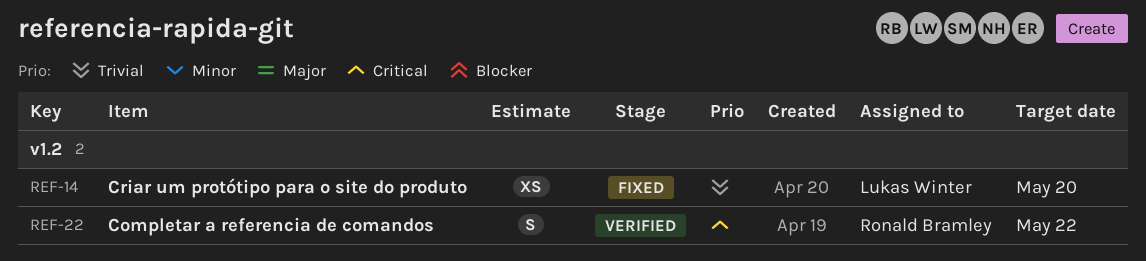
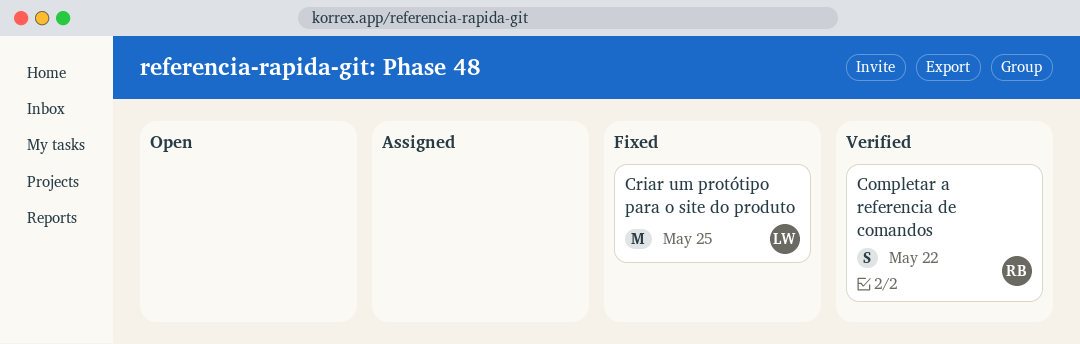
Criar um protótipo para o site do produto, estimate: XS -> M
Criar um protótipo para o site do produto, due: May 20 -> May 25

